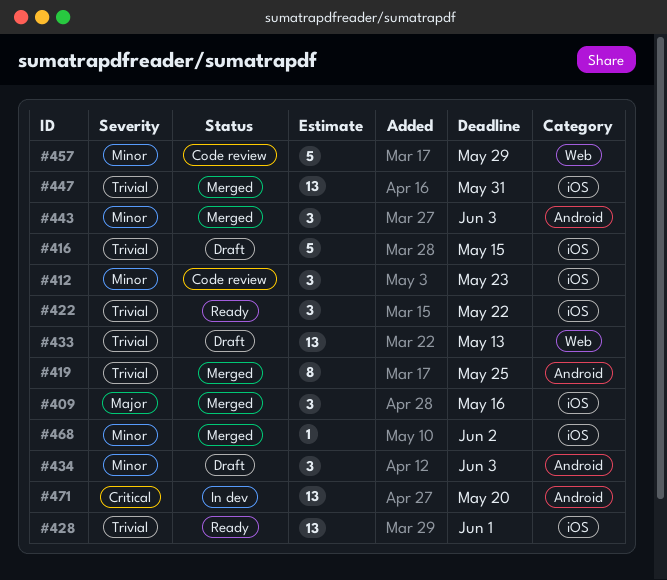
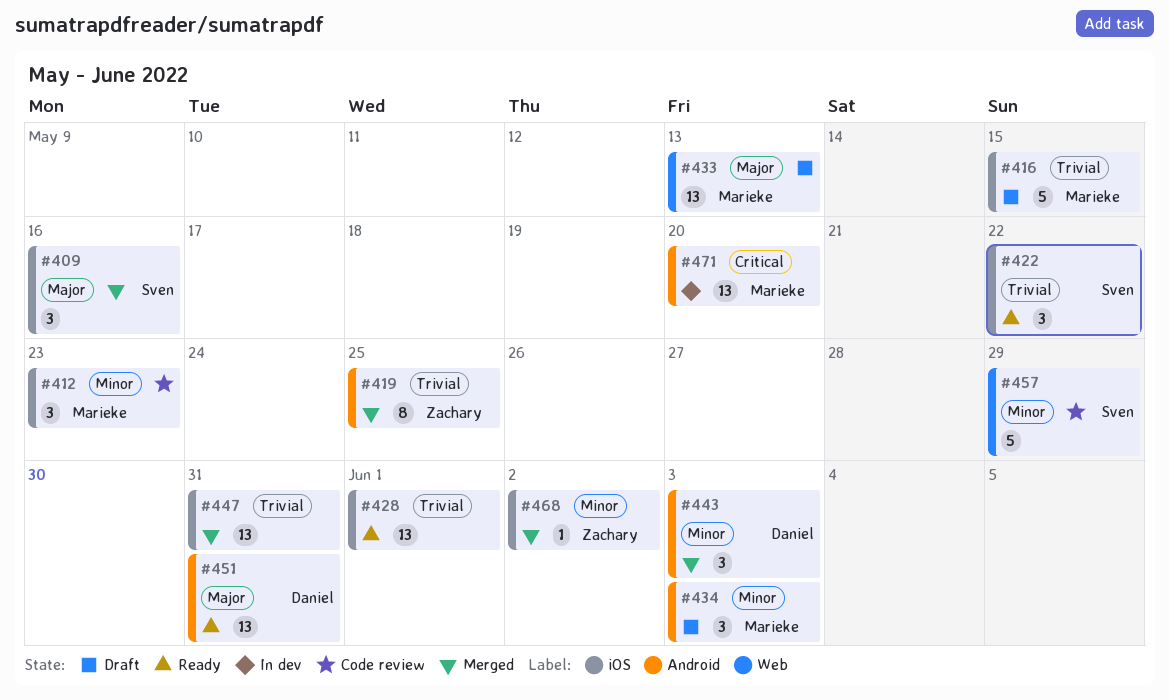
#433, priority: Trivial -> Major
#451: none -> present

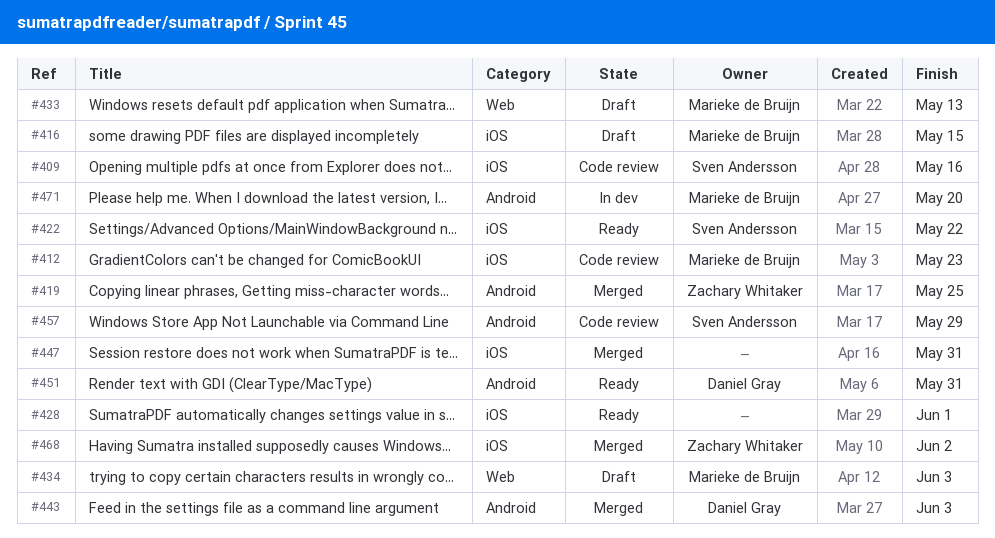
#409, status: Merged -> Code review
#434, label: Android -> Web
#457, label: Web -> Android

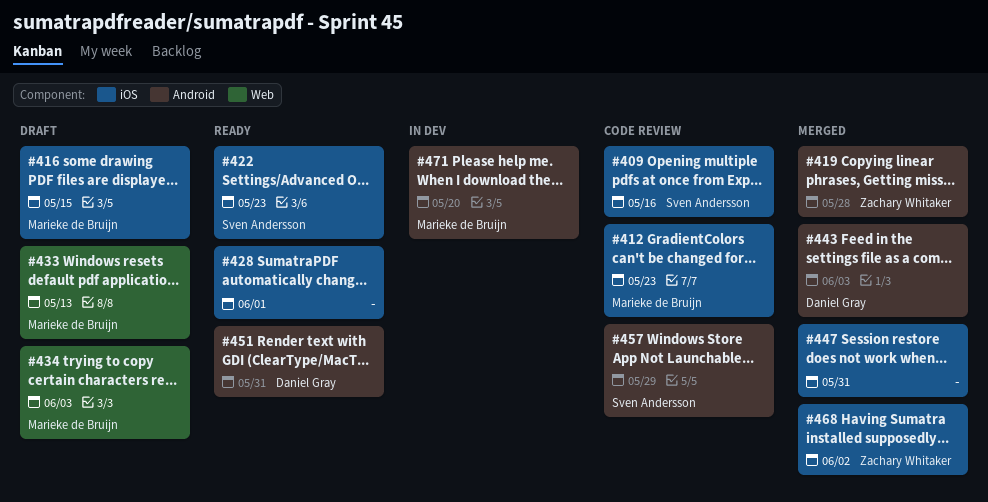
#419, due: May 25 -> May 28
#422, due: May 22 -> May 23

